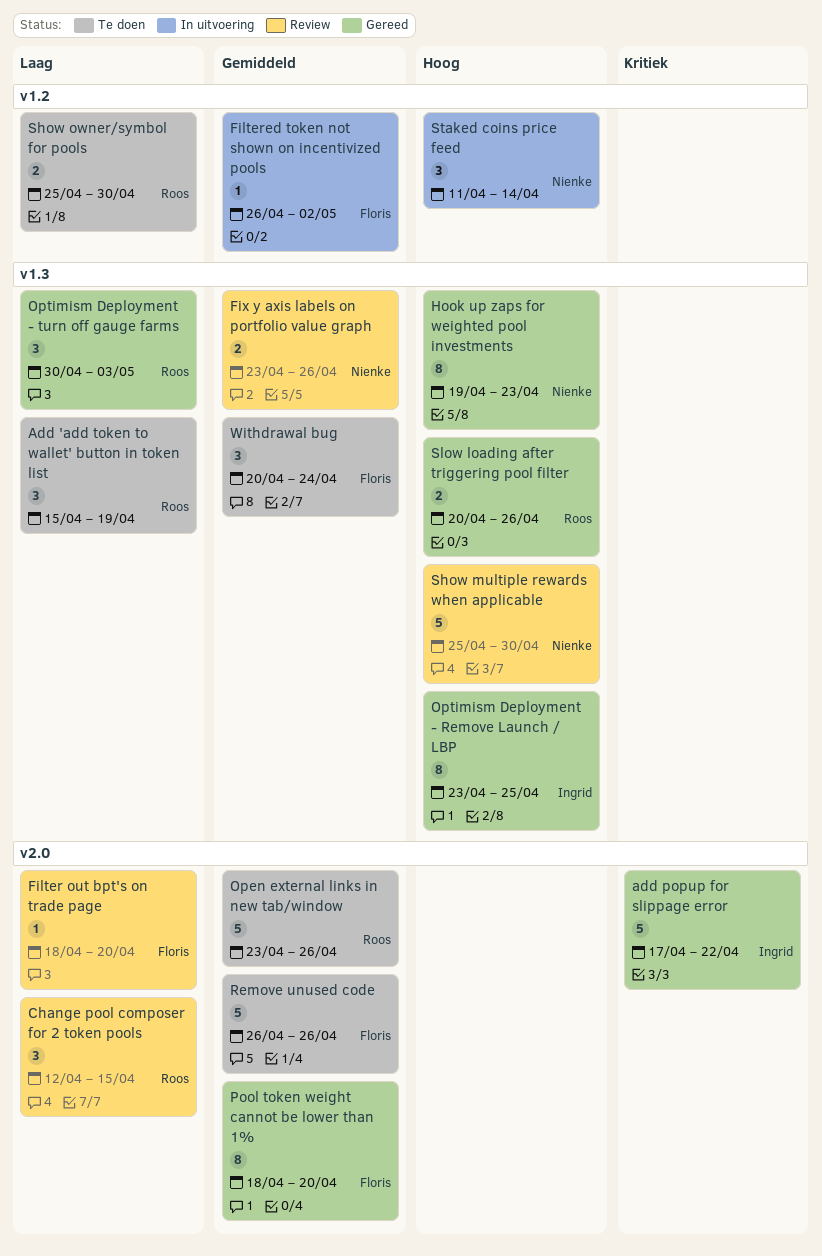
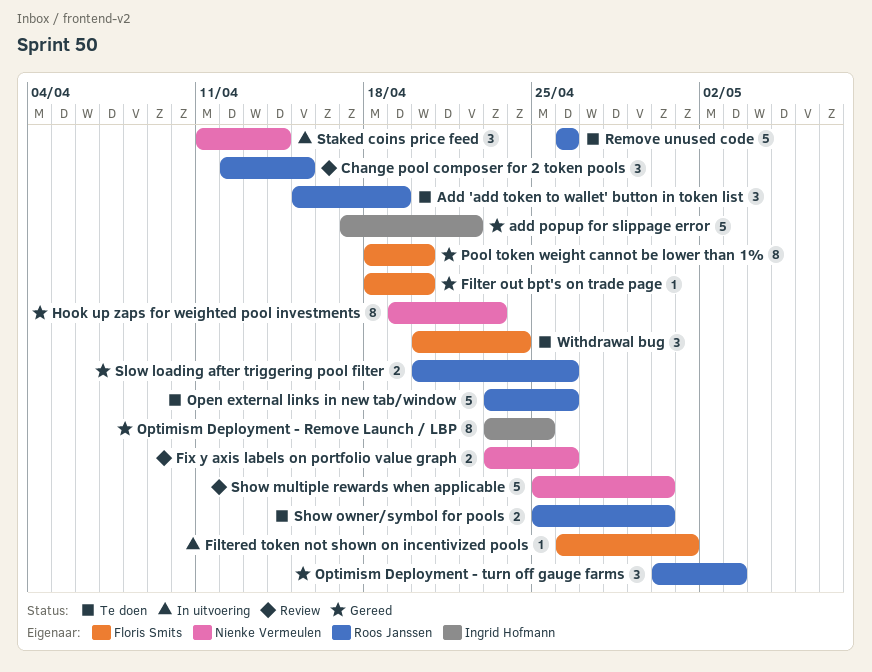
Filter out bpt's on trade page, status: Review -> Gereed
Filtered token not shown on incentivized pools, due: May 2 -> May 1
Remove unused code, owner: Floris Smits -> Roos Janssen

